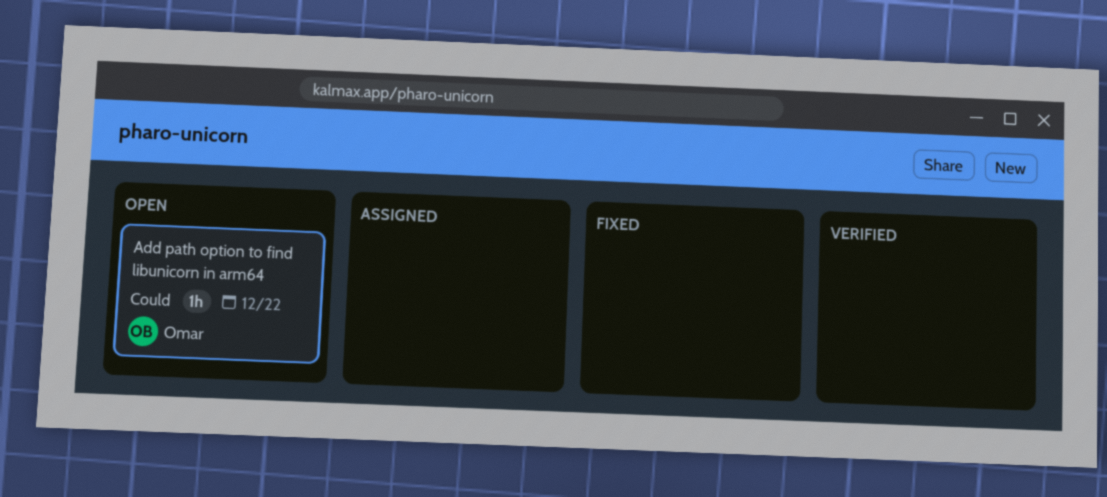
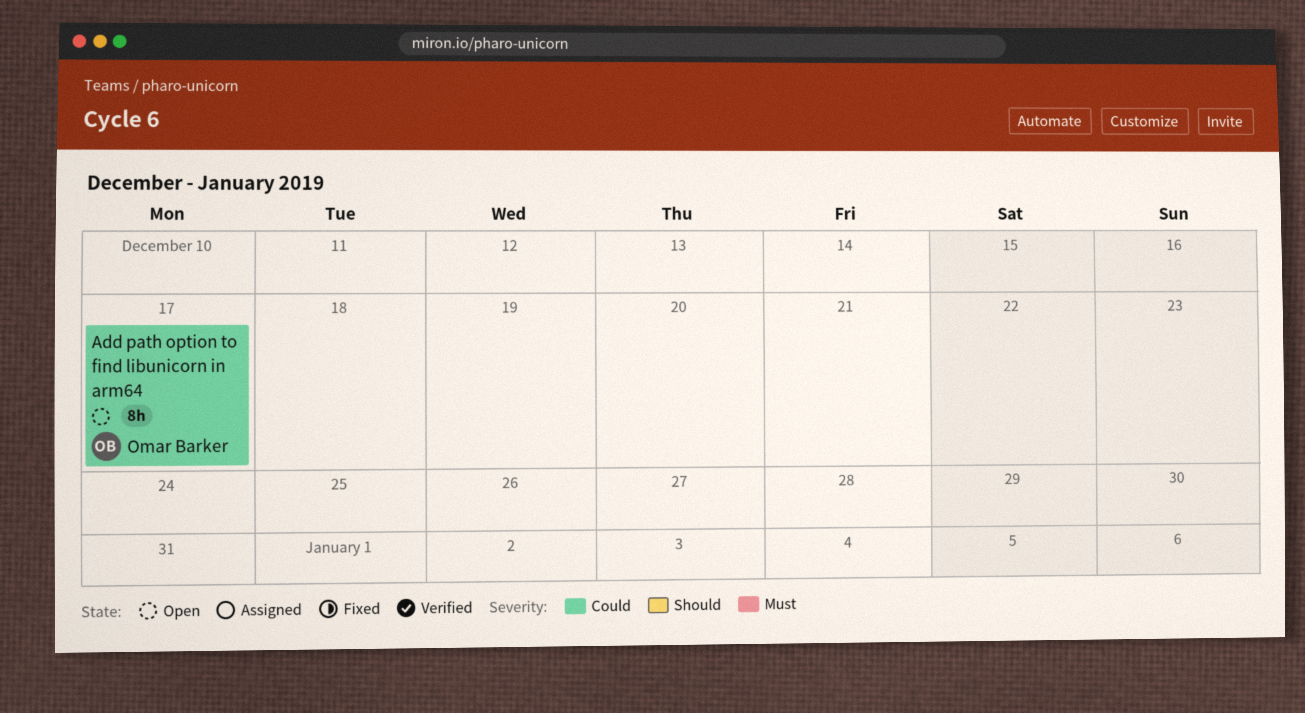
Add path option to find libunicorn in arm64, estimate: 1h -> 8h
Add path option to find libunicorn in arm64, due: Dec 22 -> Dec 17

